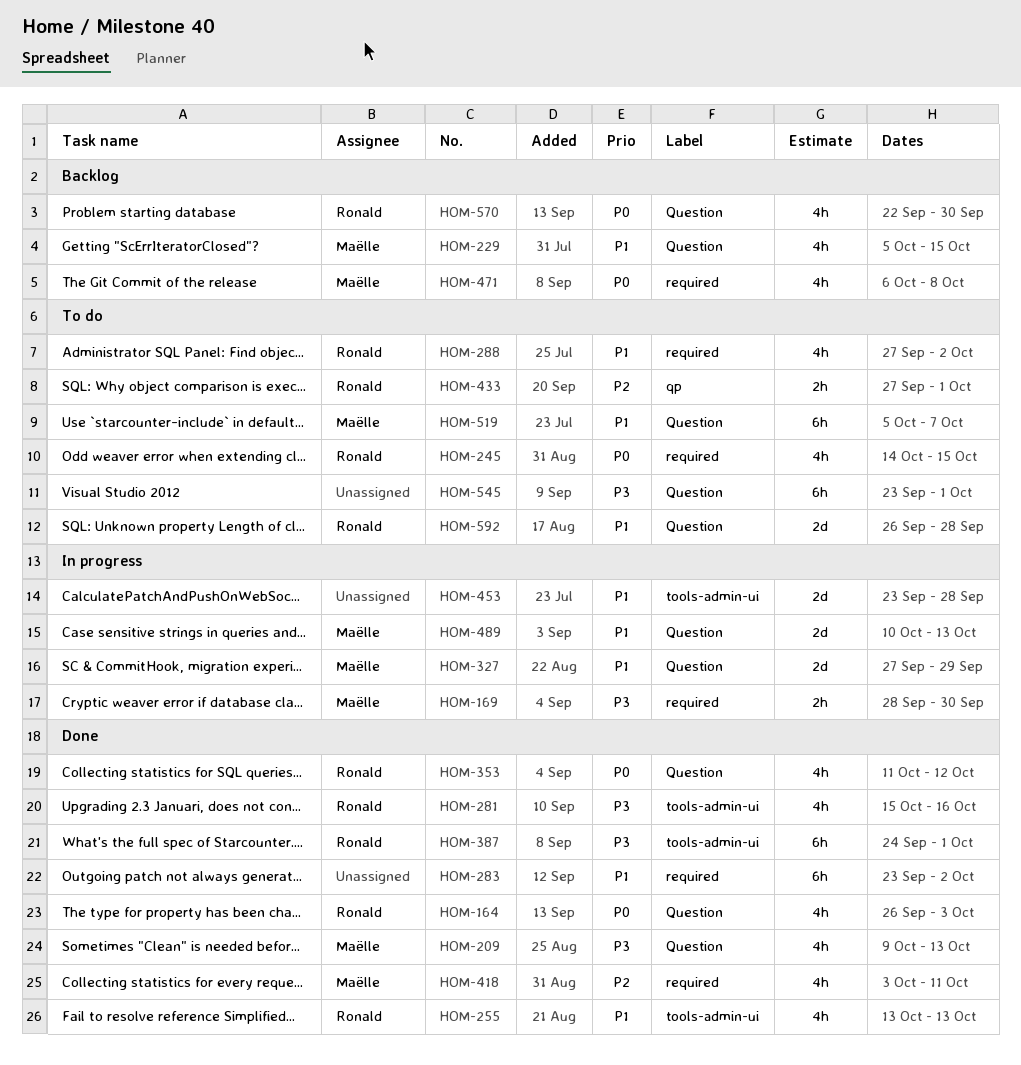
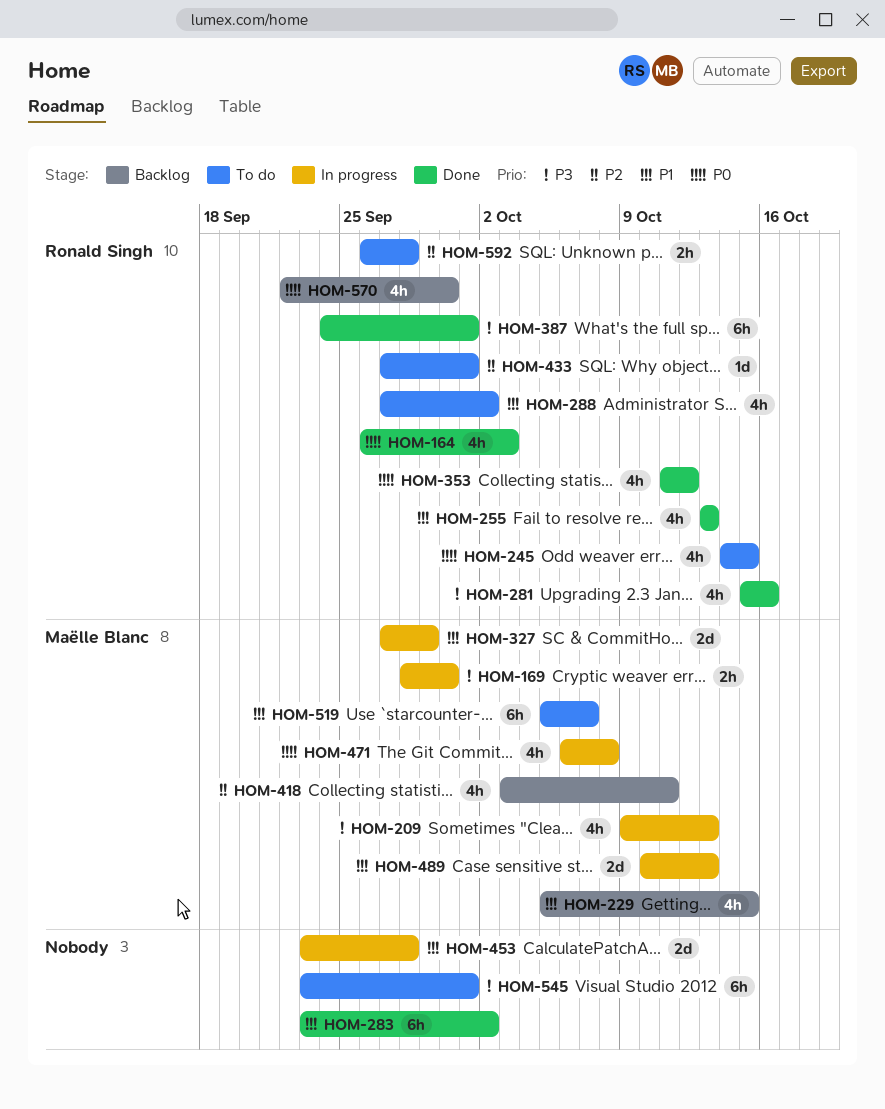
HOM-209, status: Done -> In progress
HOM-418, status: Done -> Backlog
HOM-433, estimate: 2h -> 1d
HOM-471, status: Backlog -> In progress
HOM-592, priority: P1 -> P2
HOM-592, estimate: 2d -> 2h

